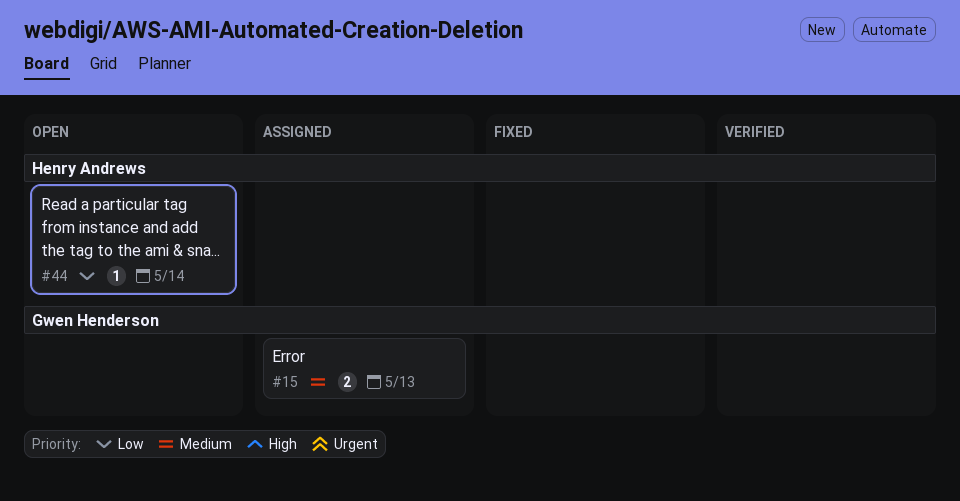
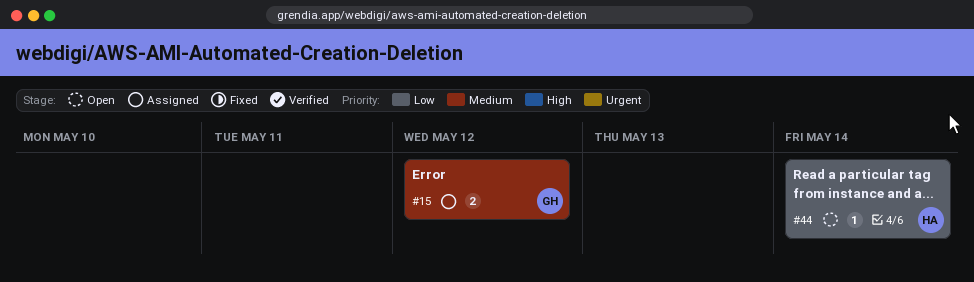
#15, due: May 13 -> May 12

